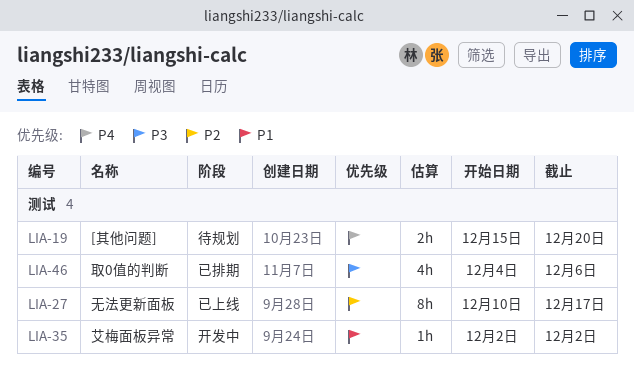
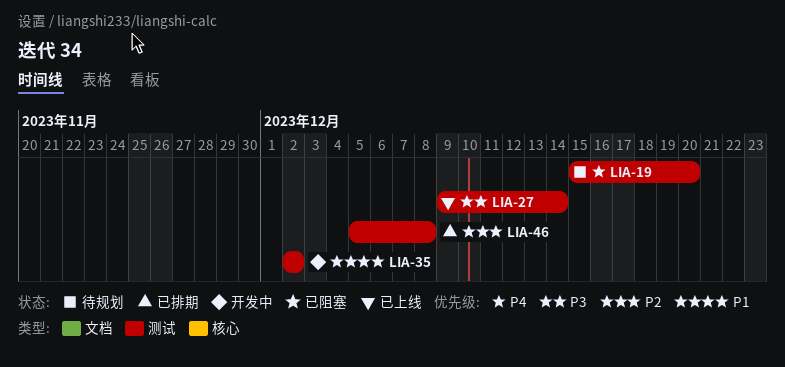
LIA-27, priority: P2 -> P3
LIA-27, start: Dec 10 -> Dec 9
LIA-27, due: Dec 17 -> Dec 14
LIA-46, priority: P3 -> P2
LIA-46, start: Dec 4 -> Dec 5
LIA-46, due: Dec 6 -> Dec 8

